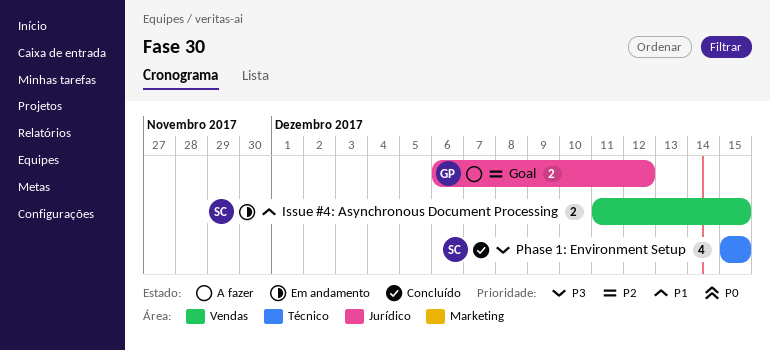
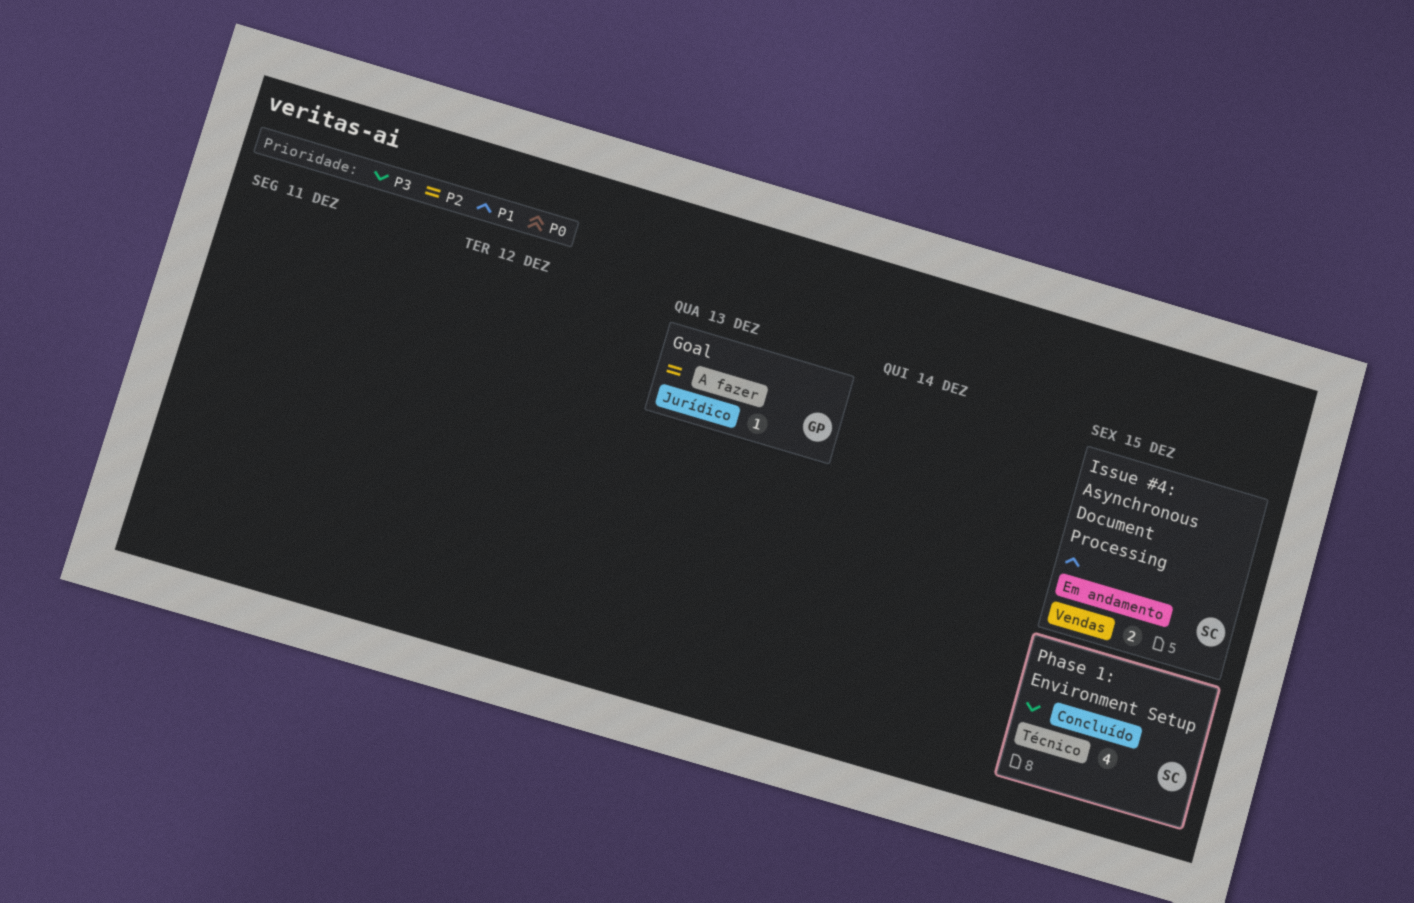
Goal, estimate: 2 -> 1
Goal, due: Dec 12 -> Dec 13

